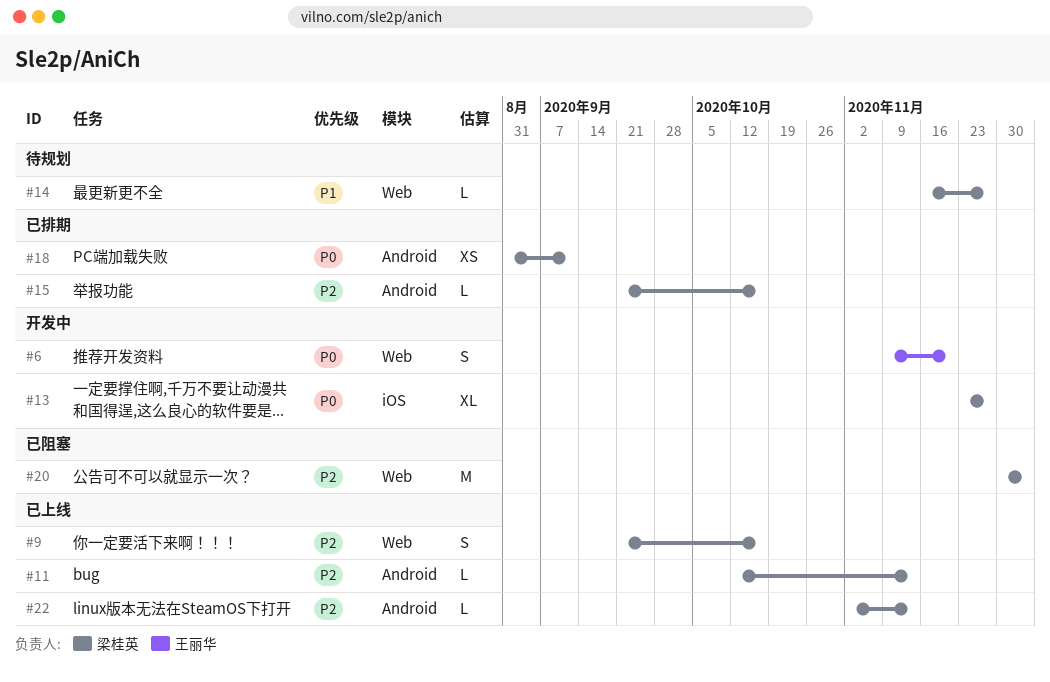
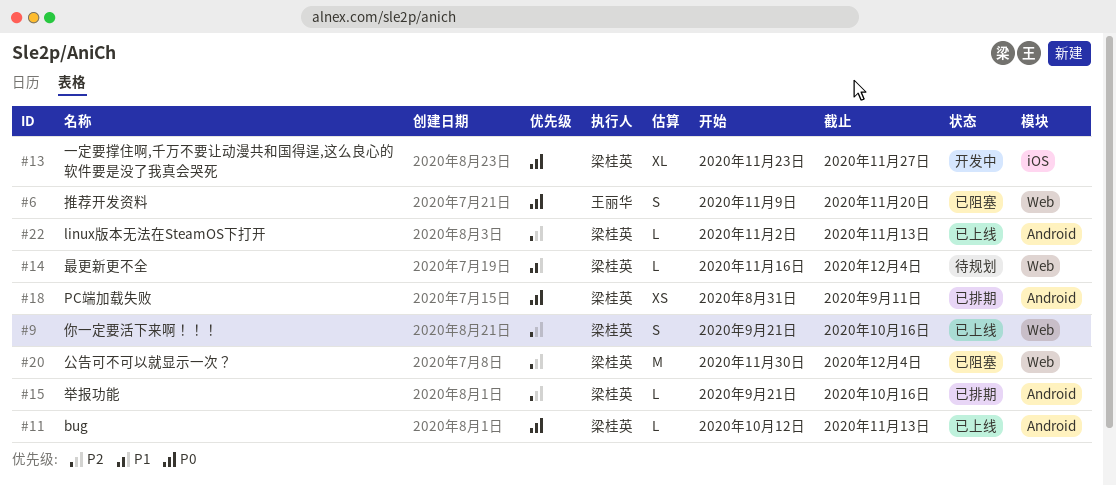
#6, status: 开发中 -> 已阻塞
#11, priority: P2 -> P0
#14, due: Nov 27 -> Dec 4

